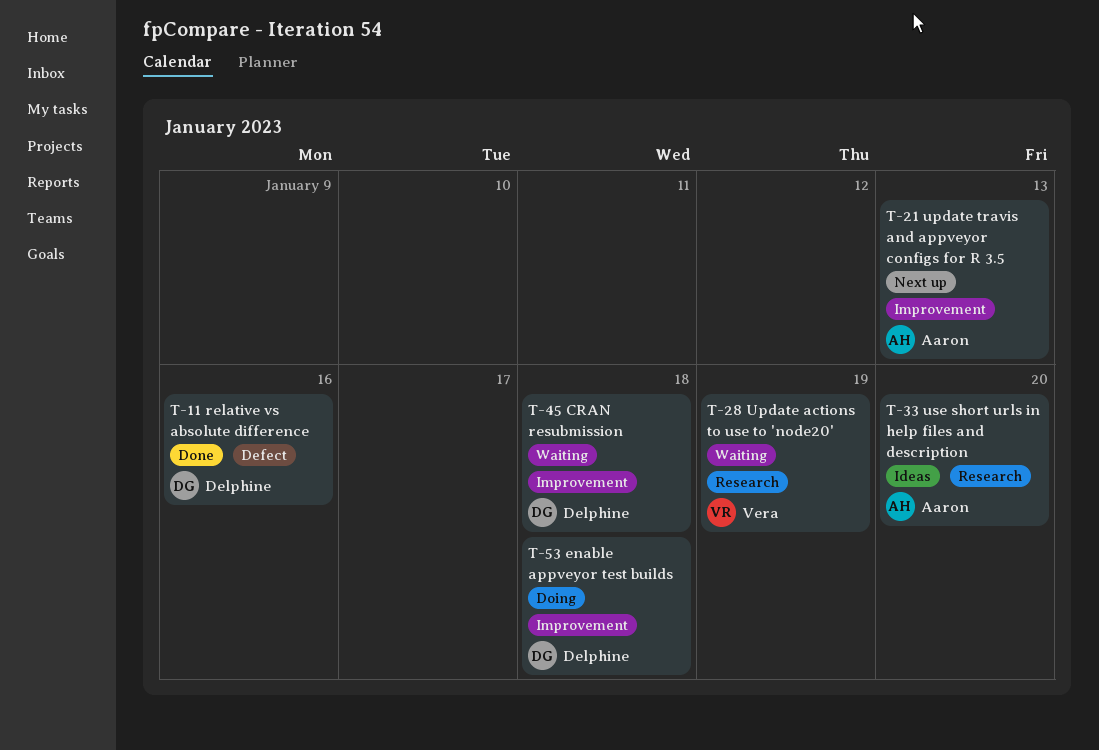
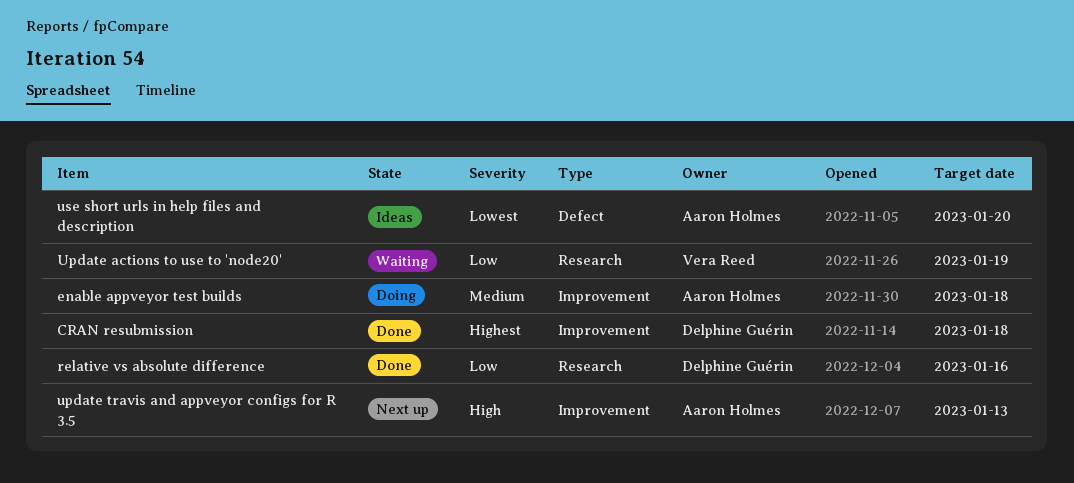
CRAN resubmission, status: Waiting -> Done
enable appveyor test builds, owner: Delphine Guérin -> Aaron Holmes
relative vs absolute difference, label: Defect -> Research
use short urls in help files and description, label: Research -> Defect

